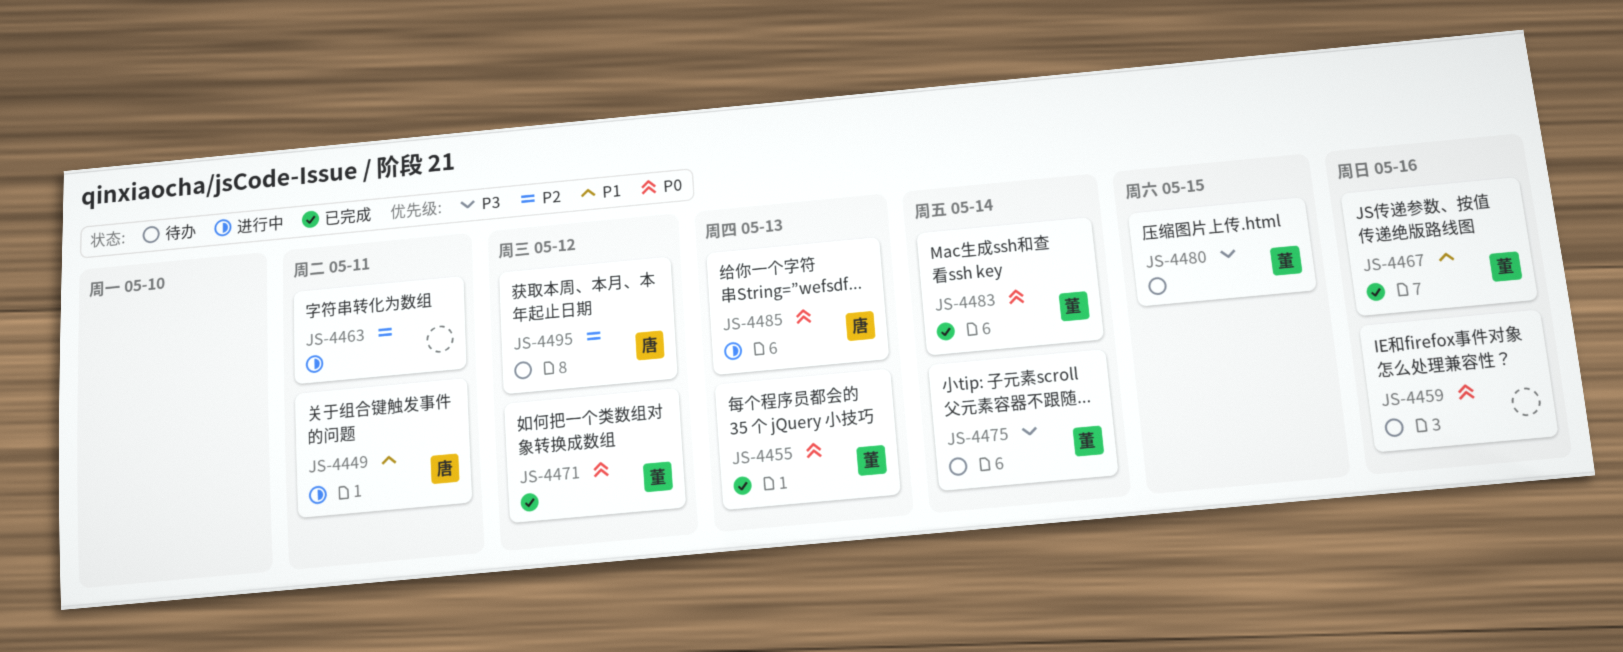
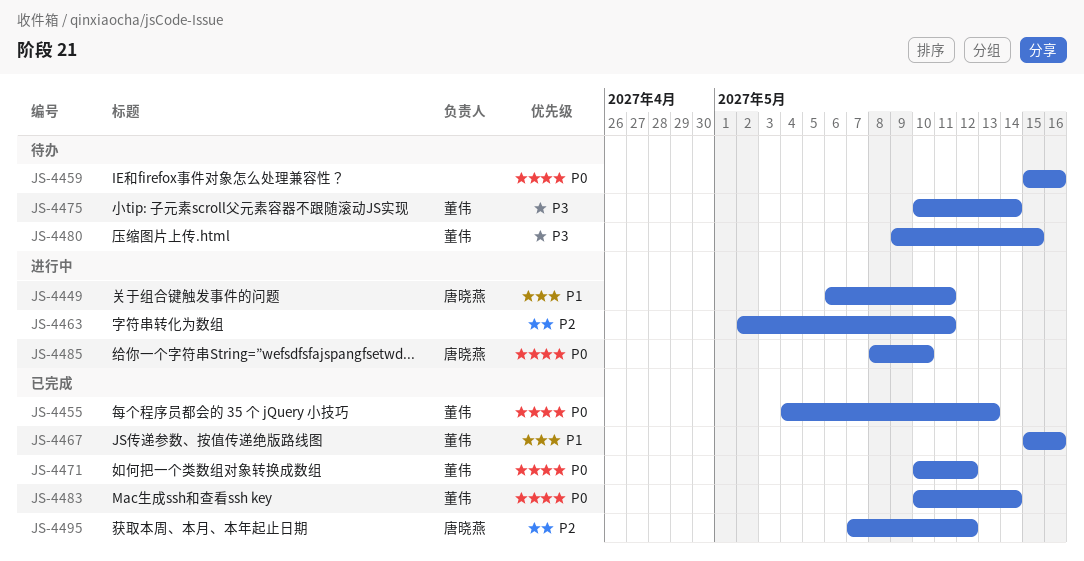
JS-4485, due: May 13 -> May 10
JS-4495, status: 待办 -> 已完成

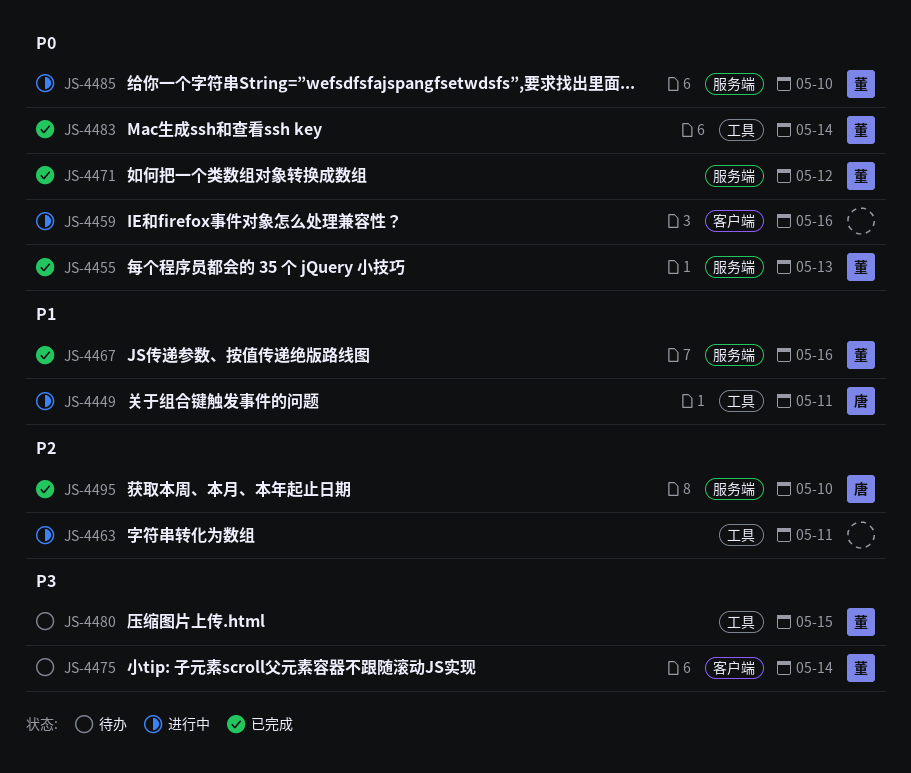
JS-4459, status: 待办 -> 进行中
JS-4485, owner: 唐晓燕 -> 董伟
JS-4495, due: May 12 -> May 10

